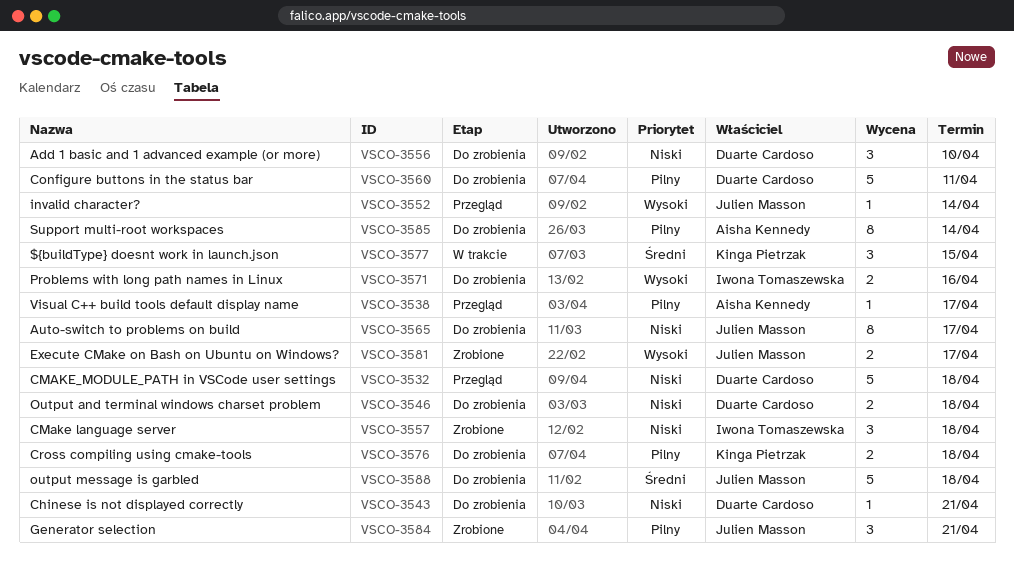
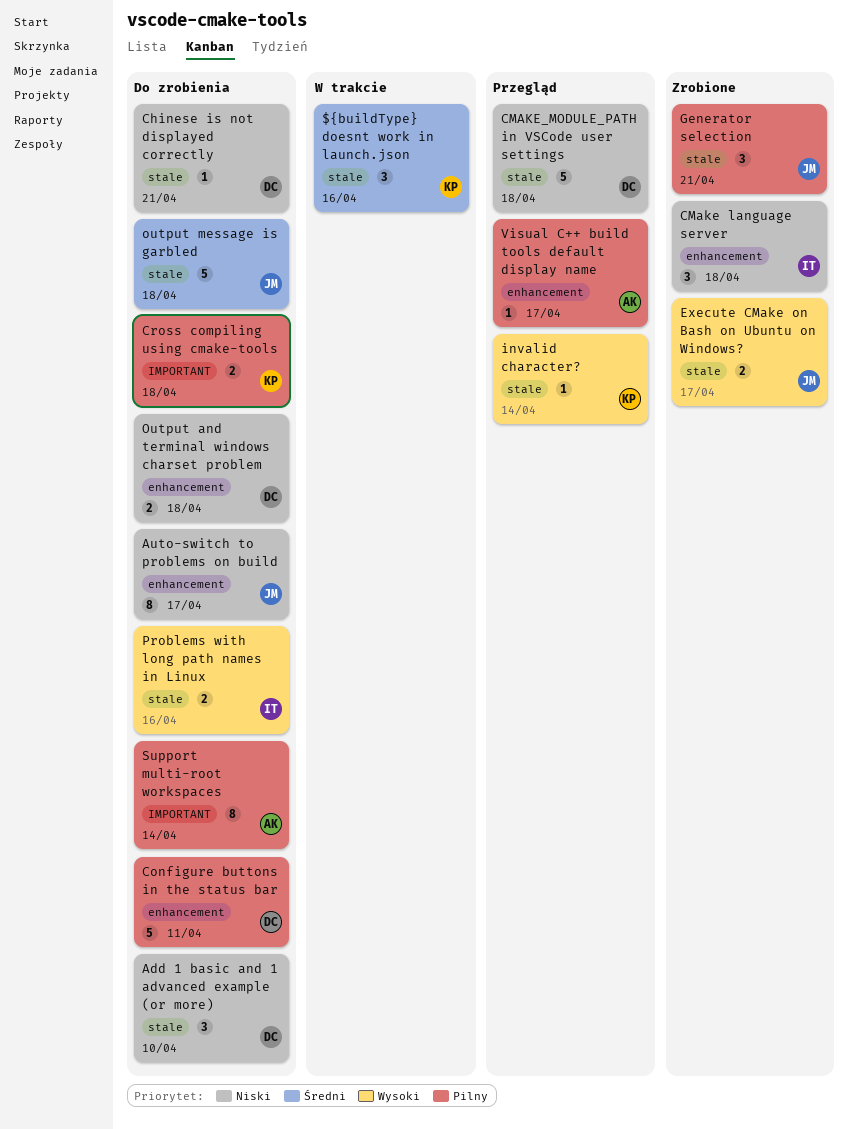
${buildType} doesnt work in launch.json, due: Apr 15 -> Apr 16
invalid character?, owner: Julien Masson -> Kinga Pietrzak

